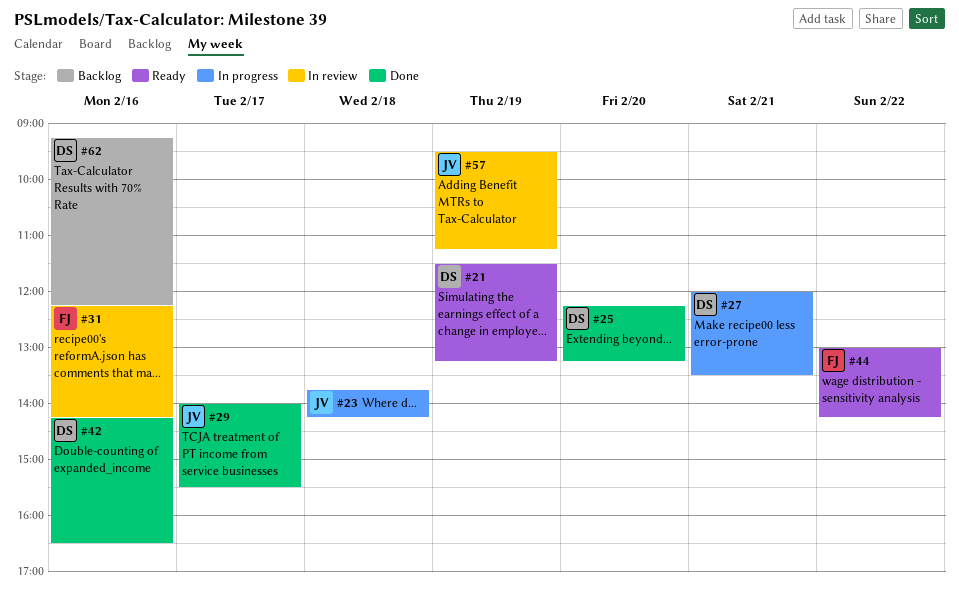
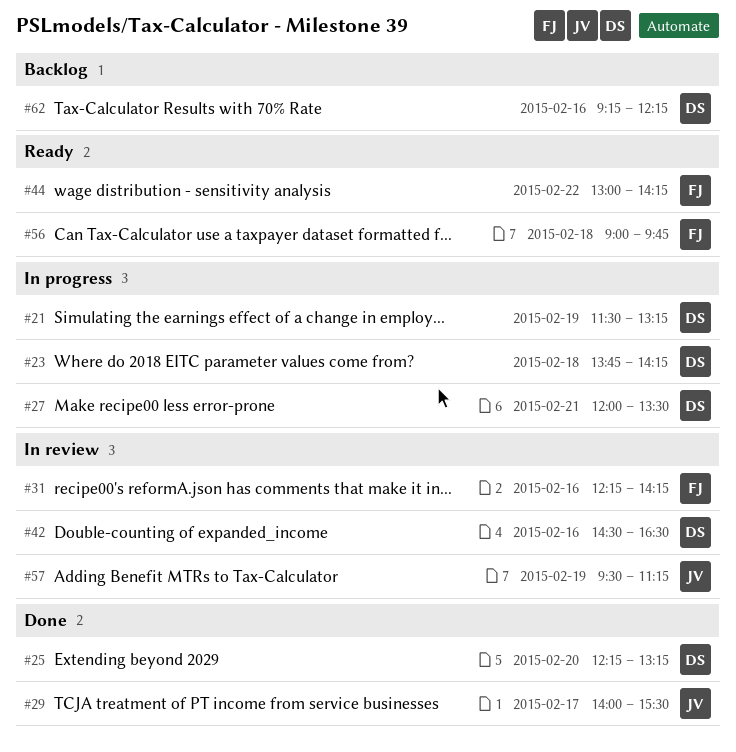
#21, status: Ready -> In progress
#23, owner: JV -> DS
#42, status: Done -> In review
#42, begins: 14:15 -> 14:30
#56: none -> present

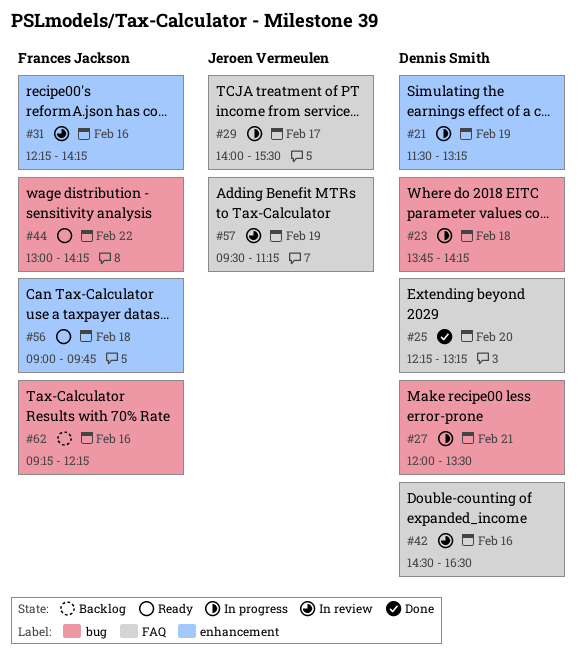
#29, status: Done -> In progress
#62, owner: Dennis Smith -> Frances Jackson

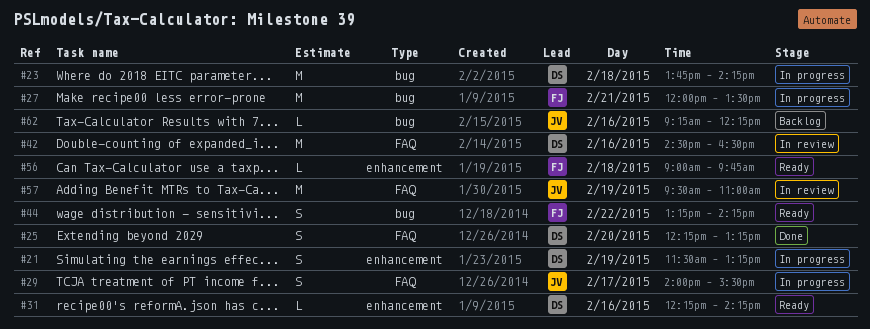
#27, owner: Dennis Smith -> Frances Jackson
#31, status: In review -> Ready
#31, owner: Frances Jackson -> Dennis Smith
#44, begins: 13:00 -> 13:15
#57, ends: 11:15 -> 11:00
#62, owner: Frances Jackson -> Jeroen Vermeulen

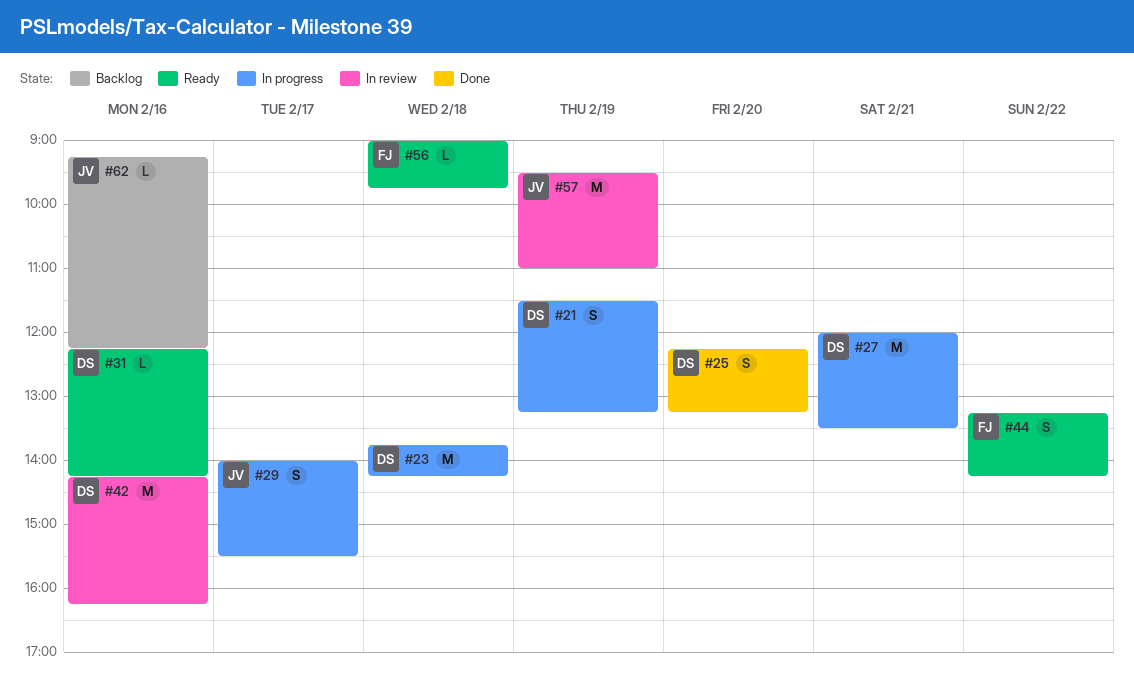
#27, owner: FJ -> DS
#42, begins: 14:30 -> 14:15
#42, ends: 16:30 -> 16:15

